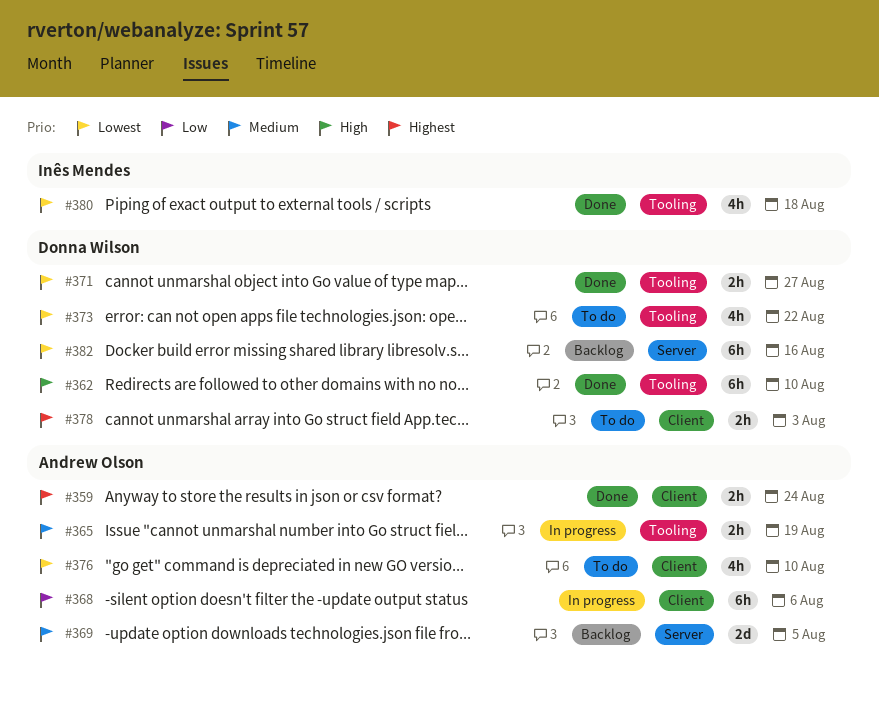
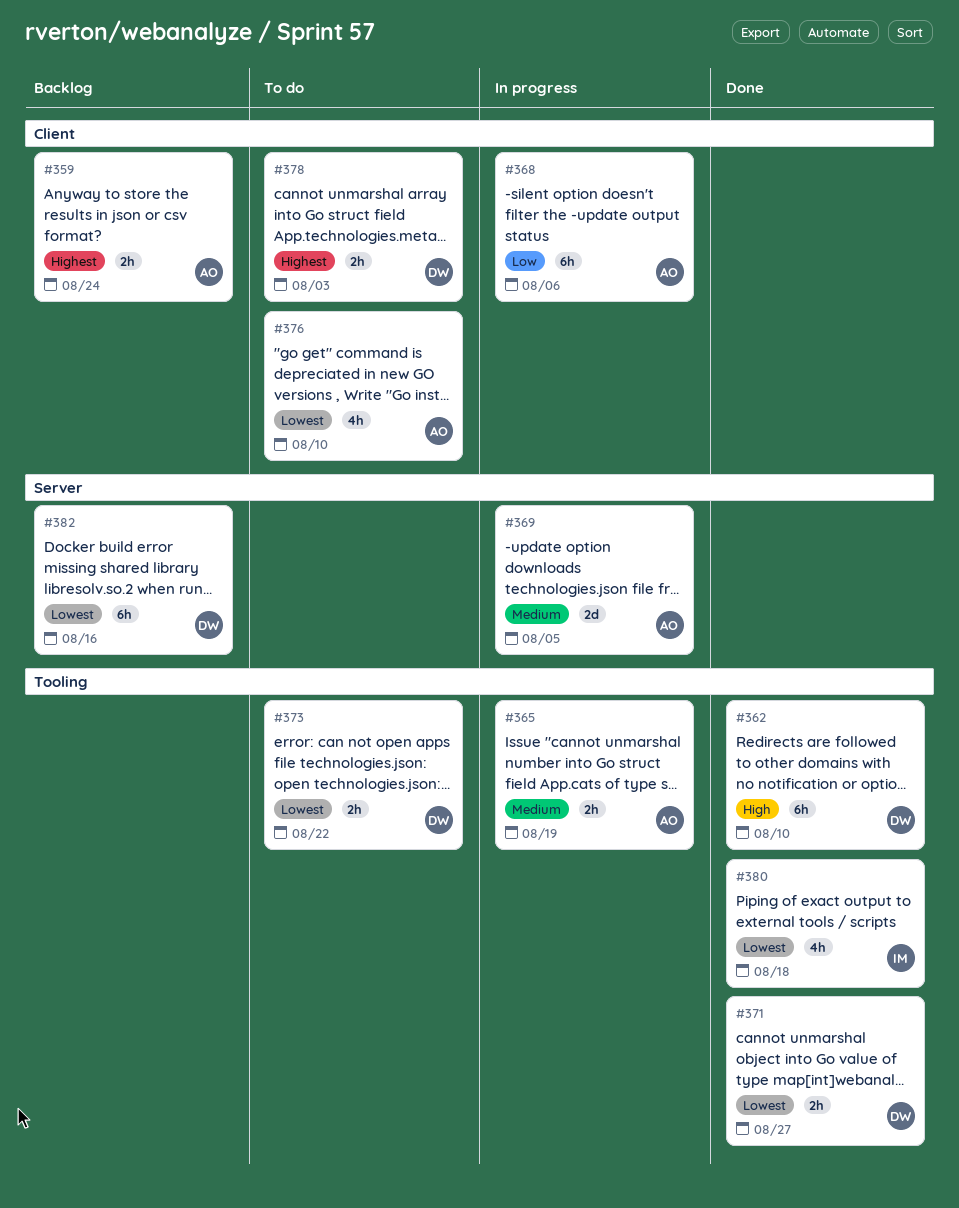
#359, status: Done -> Backlog
#369, status: Backlog -> In progress
#373, estimate: 4h -> 2h

